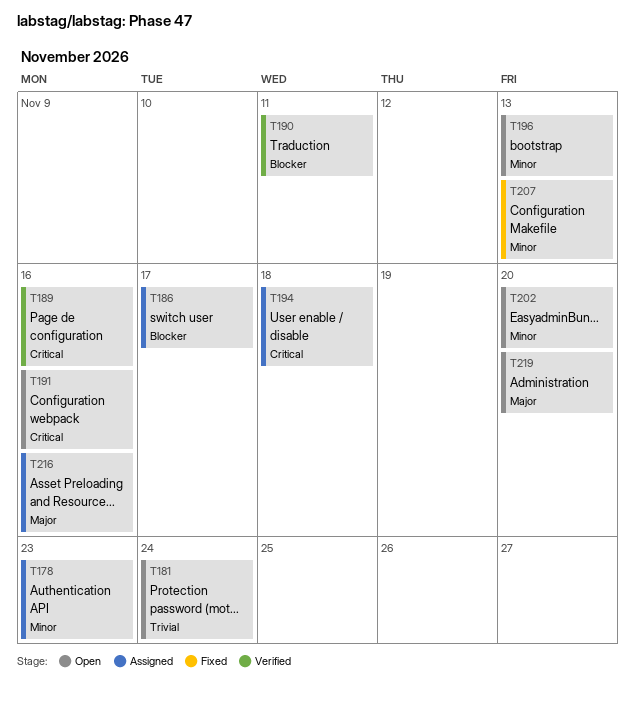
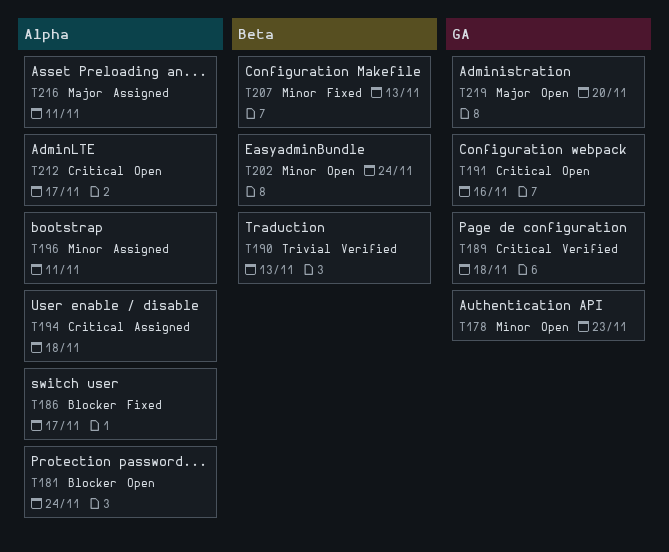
T178, status: Assigned -> Open
T181, priority: Trivial -> Blocker
T186, status: Assigned -> Fixed
T189, due: Nov 16 -> Nov 18
T190, priority: Blocker -> Trivial
T190, due: Nov 11 -> Nov 13
T196, status: Open -> Assigned
T196, due: Nov 13 -> Nov 11
T202, due: Nov 20 -> Nov 24
T212: none -> present
T216, due: Nov 16 -> Nov 11

